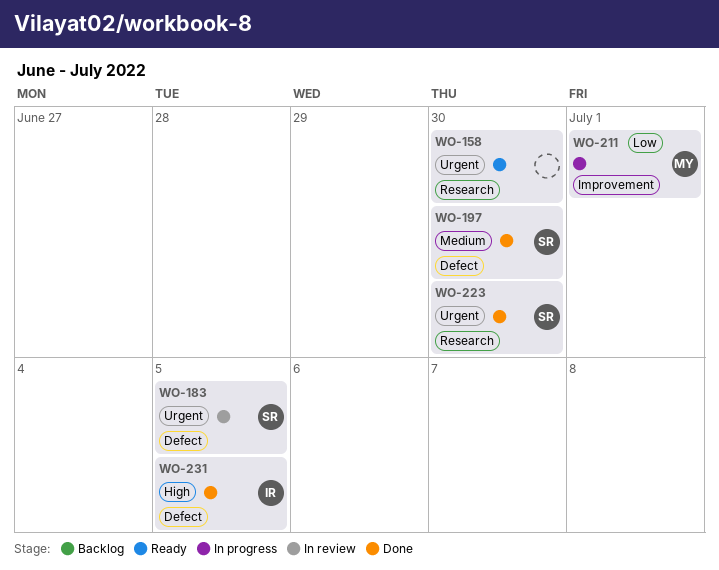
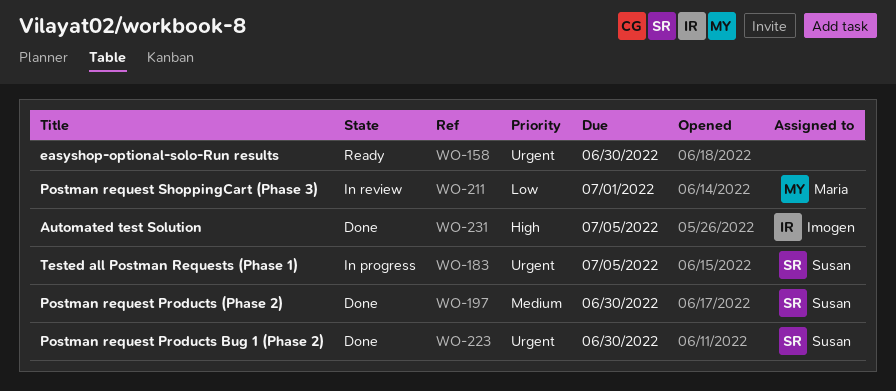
WO-183, status: In review -> In progress
WO-211, status: In progress -> In review

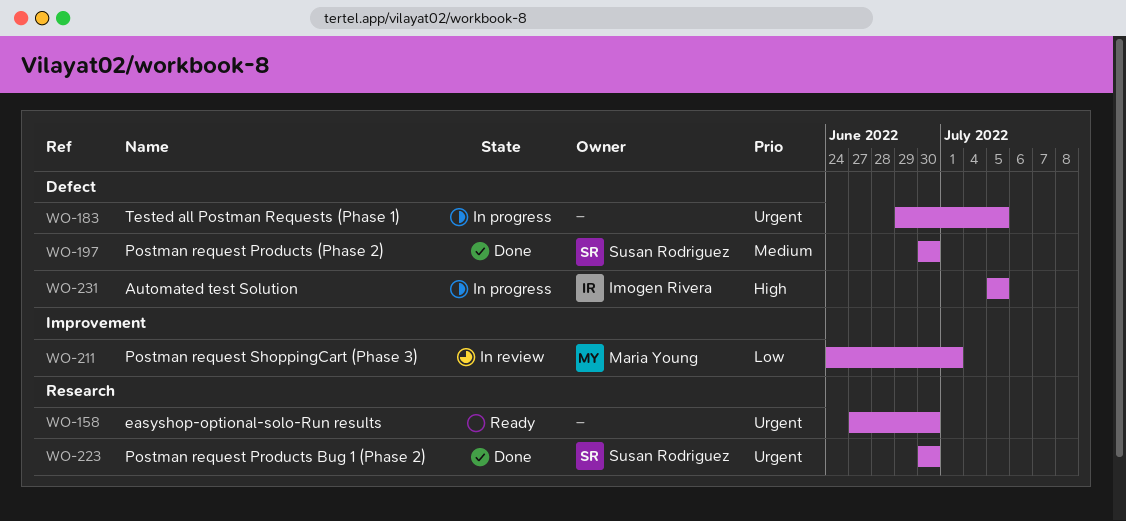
WO-183, owner: Susan Rodriguez -> none
WO-231, status: Done -> In progress

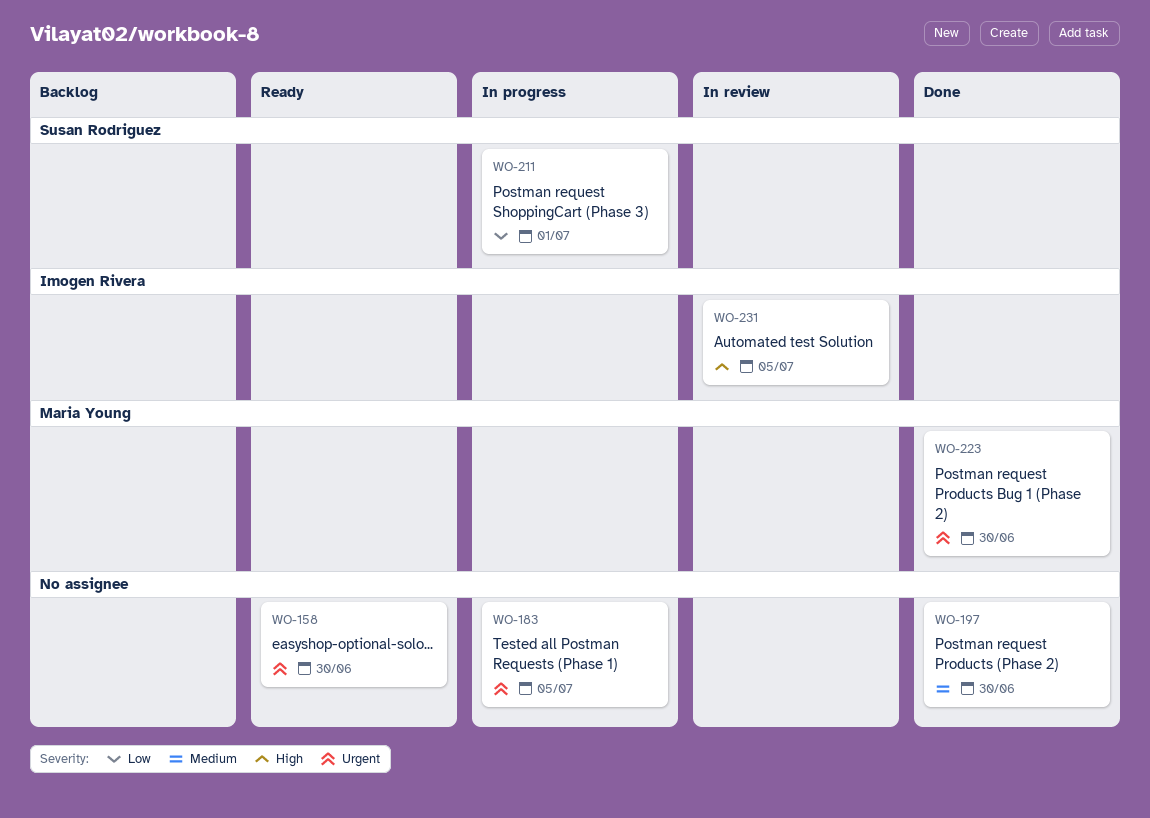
WO-197, owner: Susan Rodriguez -> none
WO-211, status: In review -> In progress
WO-211, owner: Maria Young -> Susan Rodriguez
WO-223, owner: Susan Rodriguez -> Maria Young
WO-231, status: In progress -> In review

